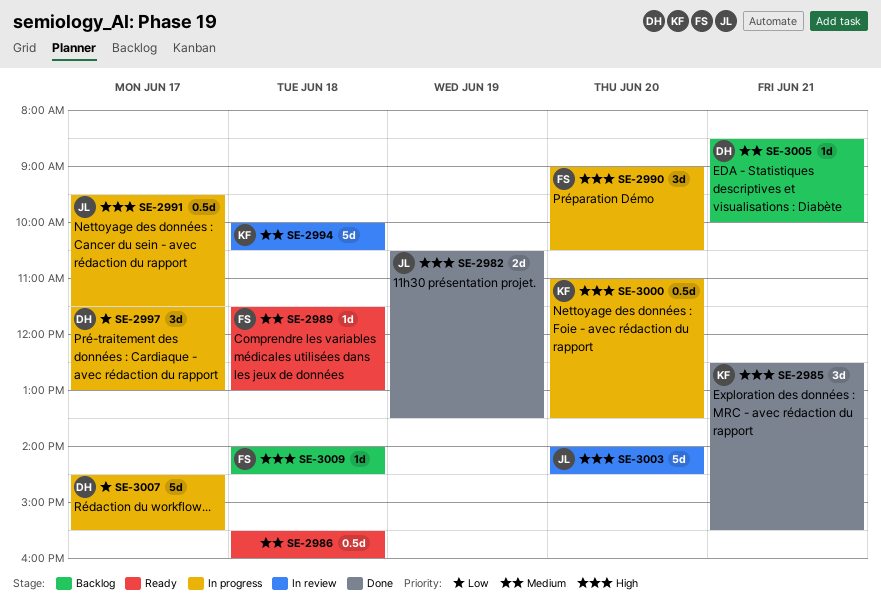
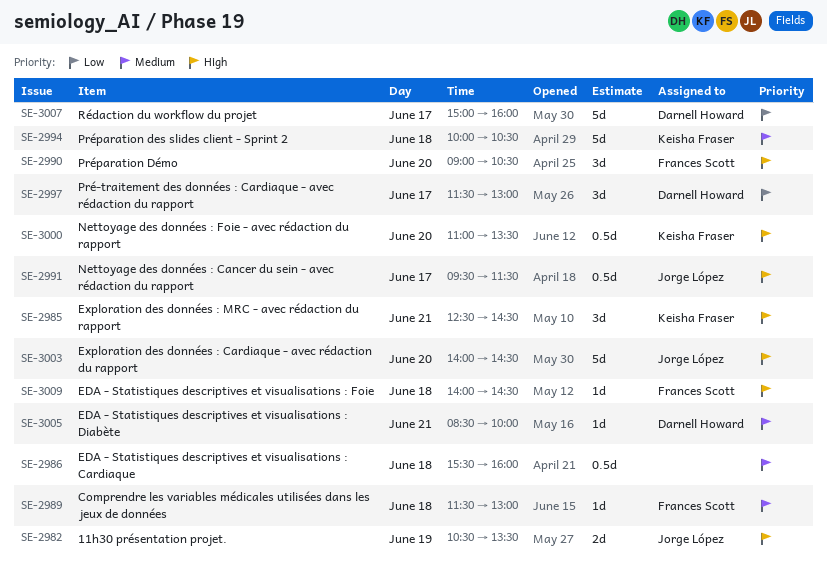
SE-2985, ends: 15:30 -> 14:30
SE-3007, begins: 14:30 -> 15:00
SE-3007, ends: 15:30 -> 16:00

